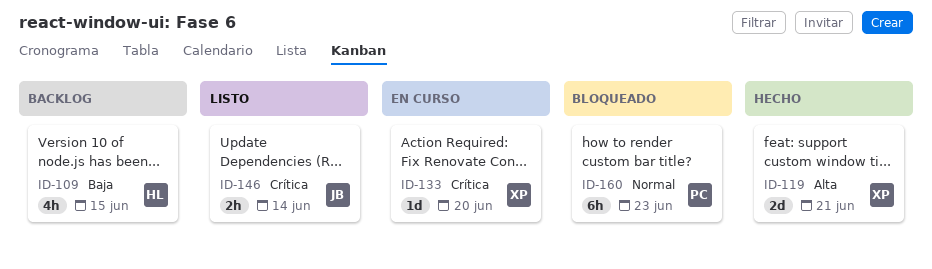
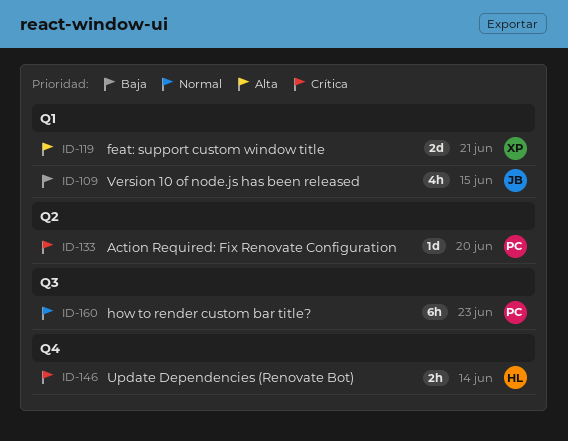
ID-109, owner: HL -> JB
ID-133, owner: XP -> PC
ID-146, owner: JB -> HL

